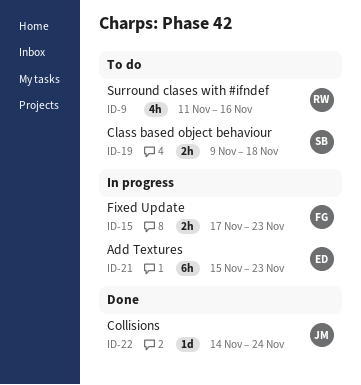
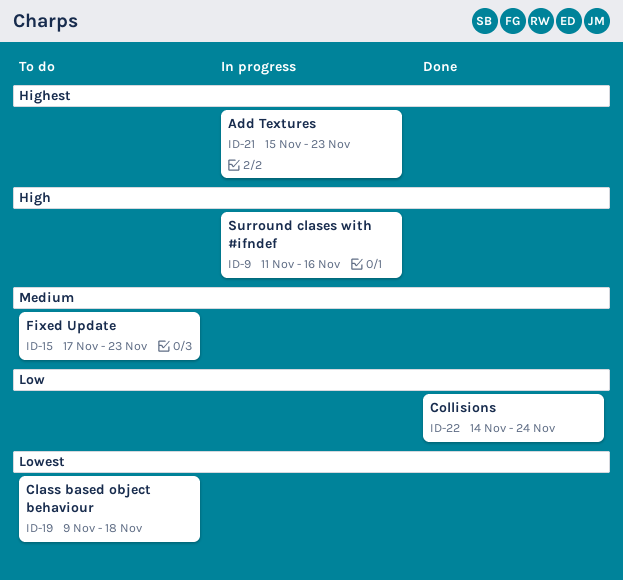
ID-9, status: To do -> In progress
ID-15, status: In progress -> To do

